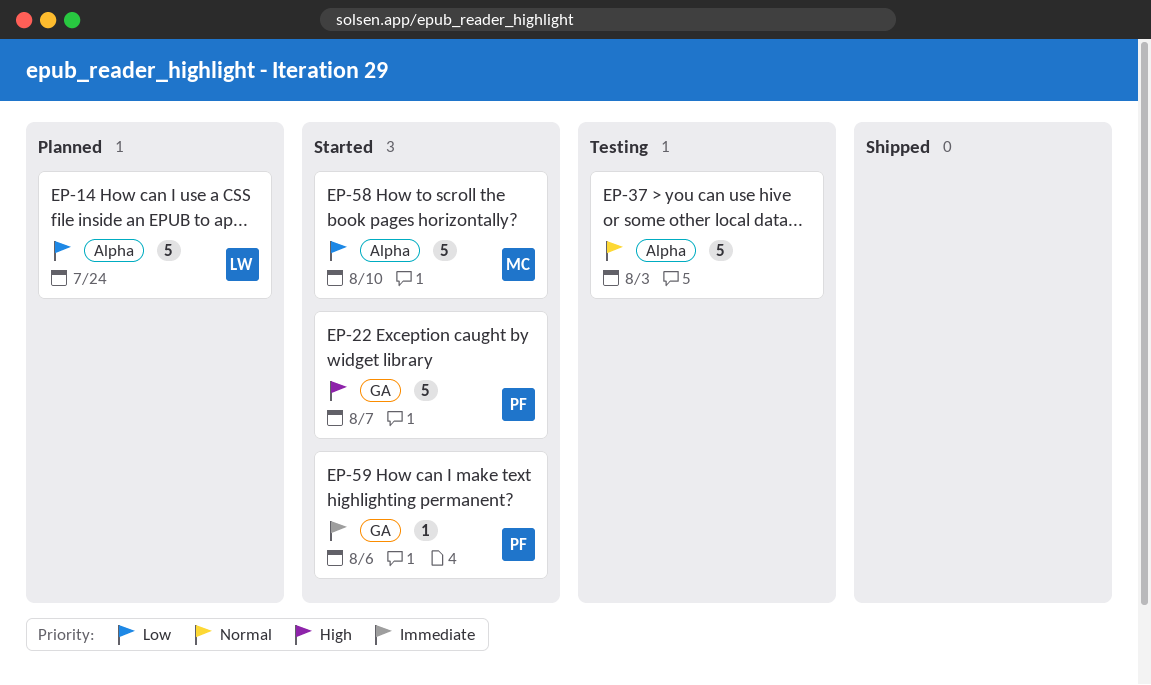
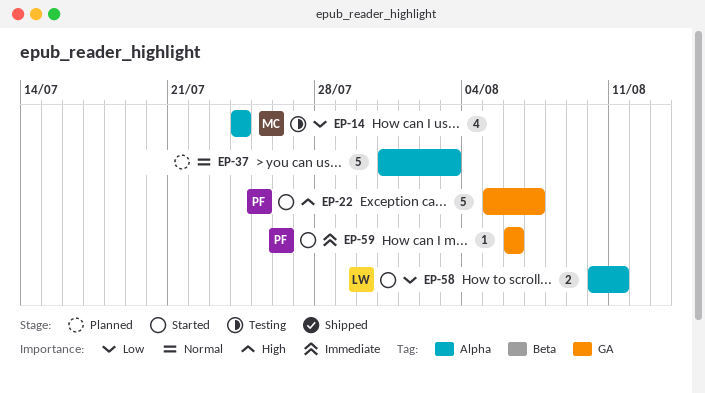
EP-14, status: Planned -> Testing
EP-14, owner: LW -> MC
EP-14, estimate: 5 -> 4
EP-37, status: Testing -> Planned
EP-58, owner: MC -> LW
EP-58, estimate: 5 -> 2
EP-58, due: Aug 10 -> Aug 11

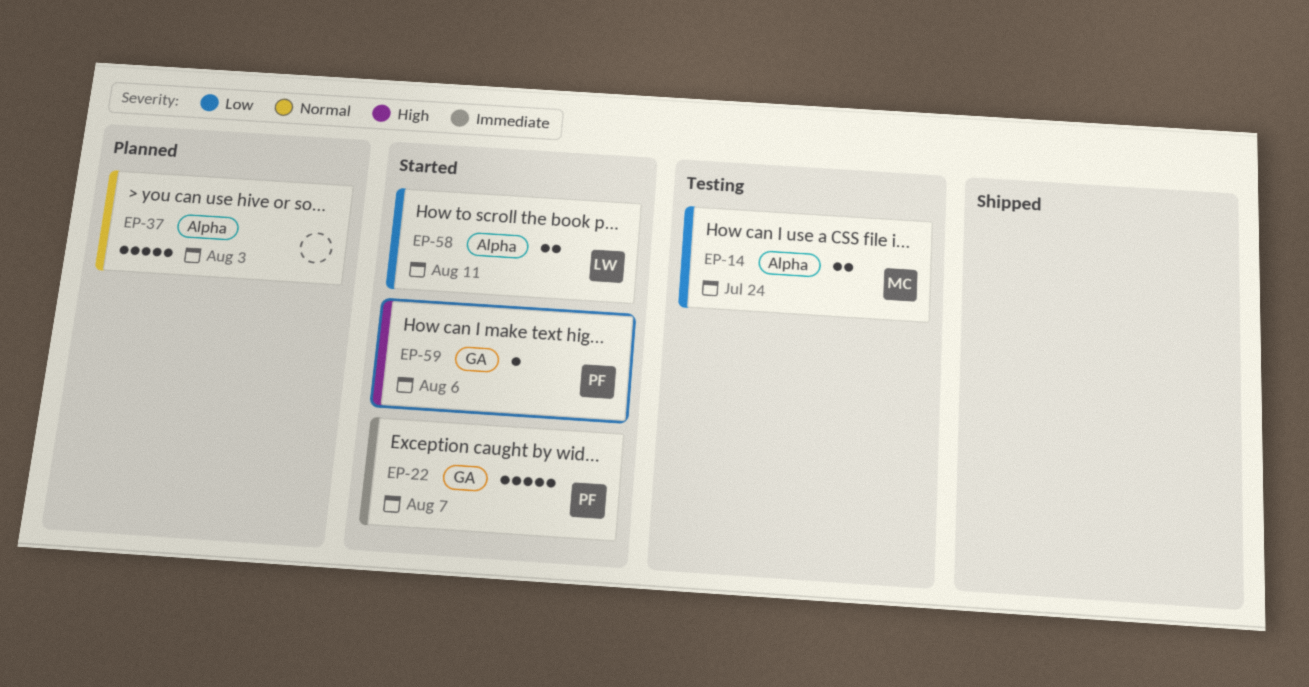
EP-14, estimate: 4 -> 2
EP-22, priority: High -> Immediate
EP-59, priority: Immediate -> High

